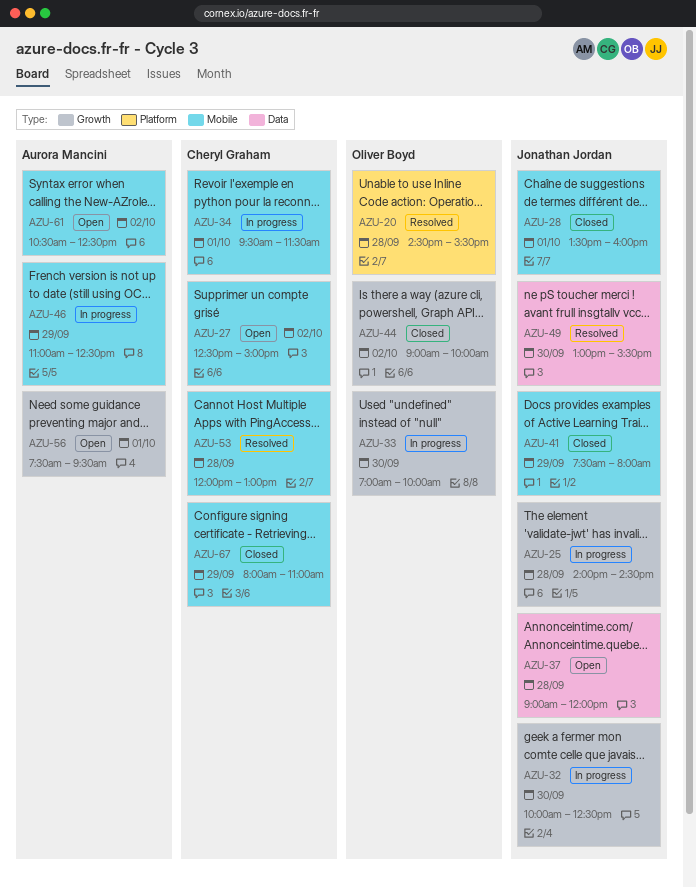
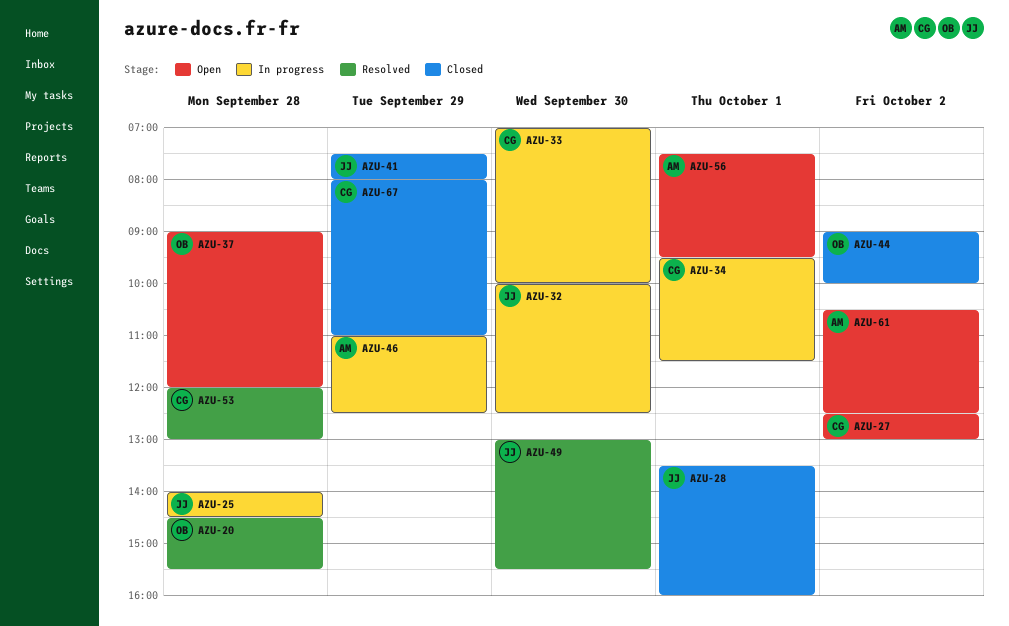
AZU-27, ends: 15:00 -> 13:00
AZU-33, owner: Oliver Boyd -> Cheryl Graham
AZU-37, owner: Jonathan Jordan -> Oliver Boyd

